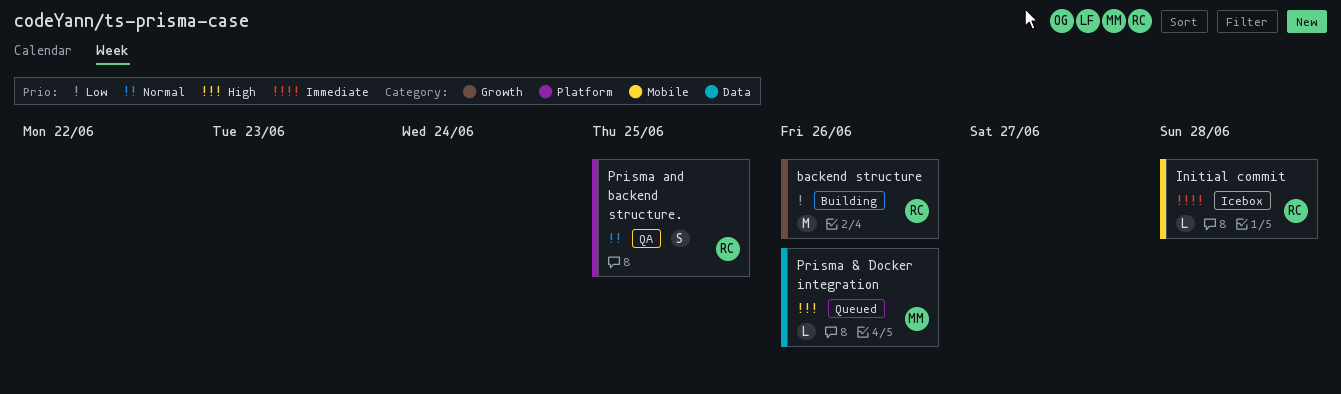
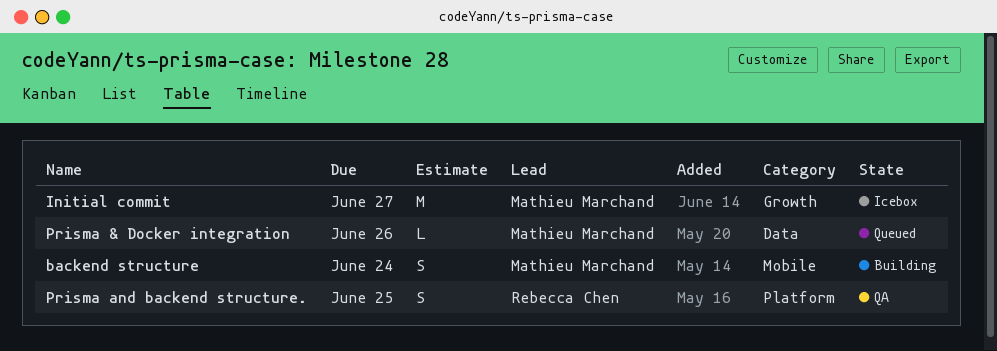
backend structure, owner: Rebecca Chen -> Mathieu Marchand
backend structure, label: Growth -> Mobile
backend structure, estimate: M -> S
backend structure, due: Jun 26 -> Jun 24
Initial commit, owner: Rebecca Chen -> Mathieu Marchand
Initial commit, label: Mobile -> Growth
Initial commit, estimate: L -> M
Initial commit, due: Jun 28 -> Jun 27

